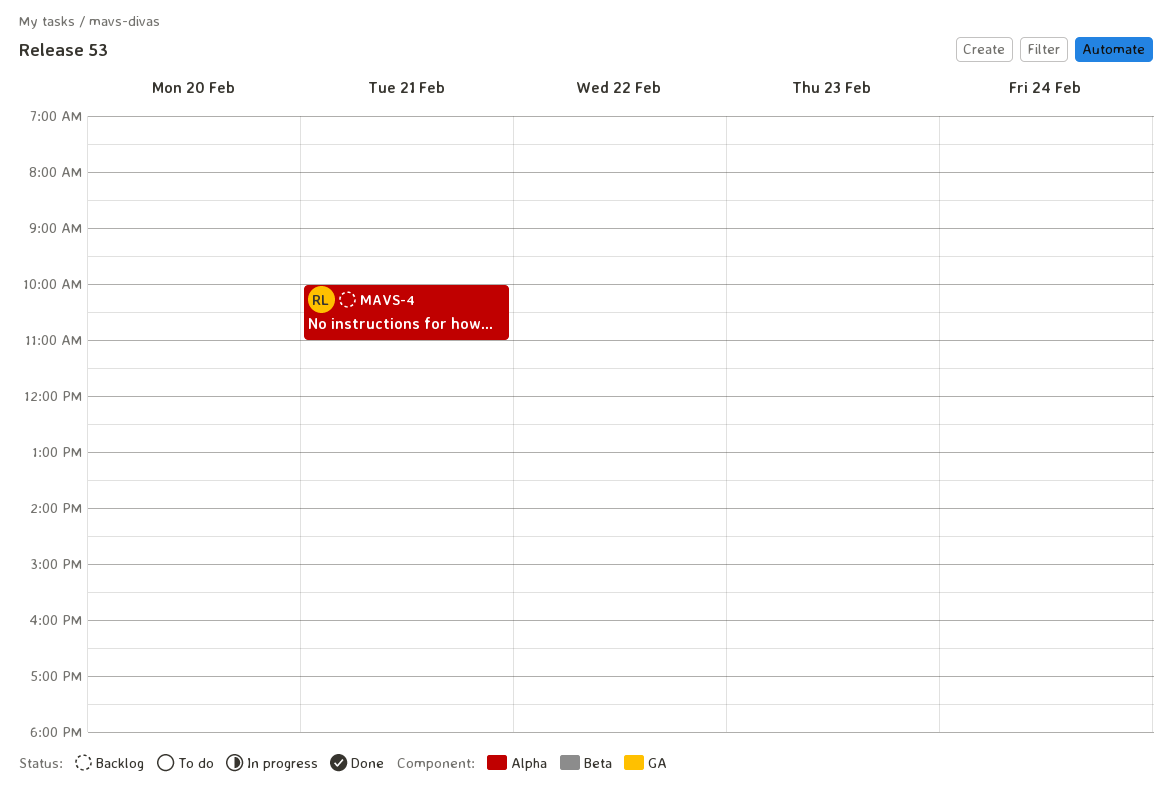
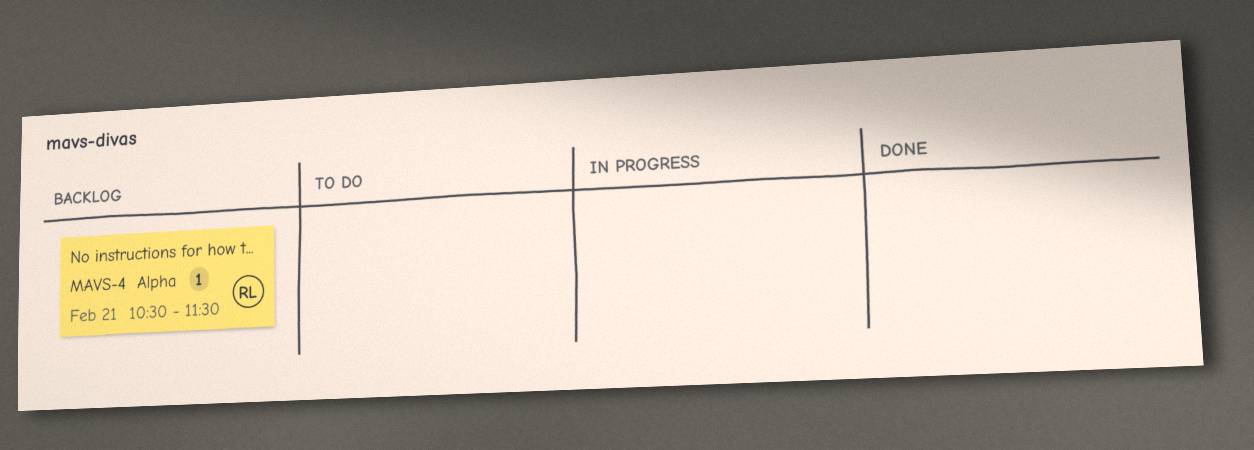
MAVS-4, begins: 10:00 -> 10:30
MAVS-4, ends: 11:00 -> 11:30

